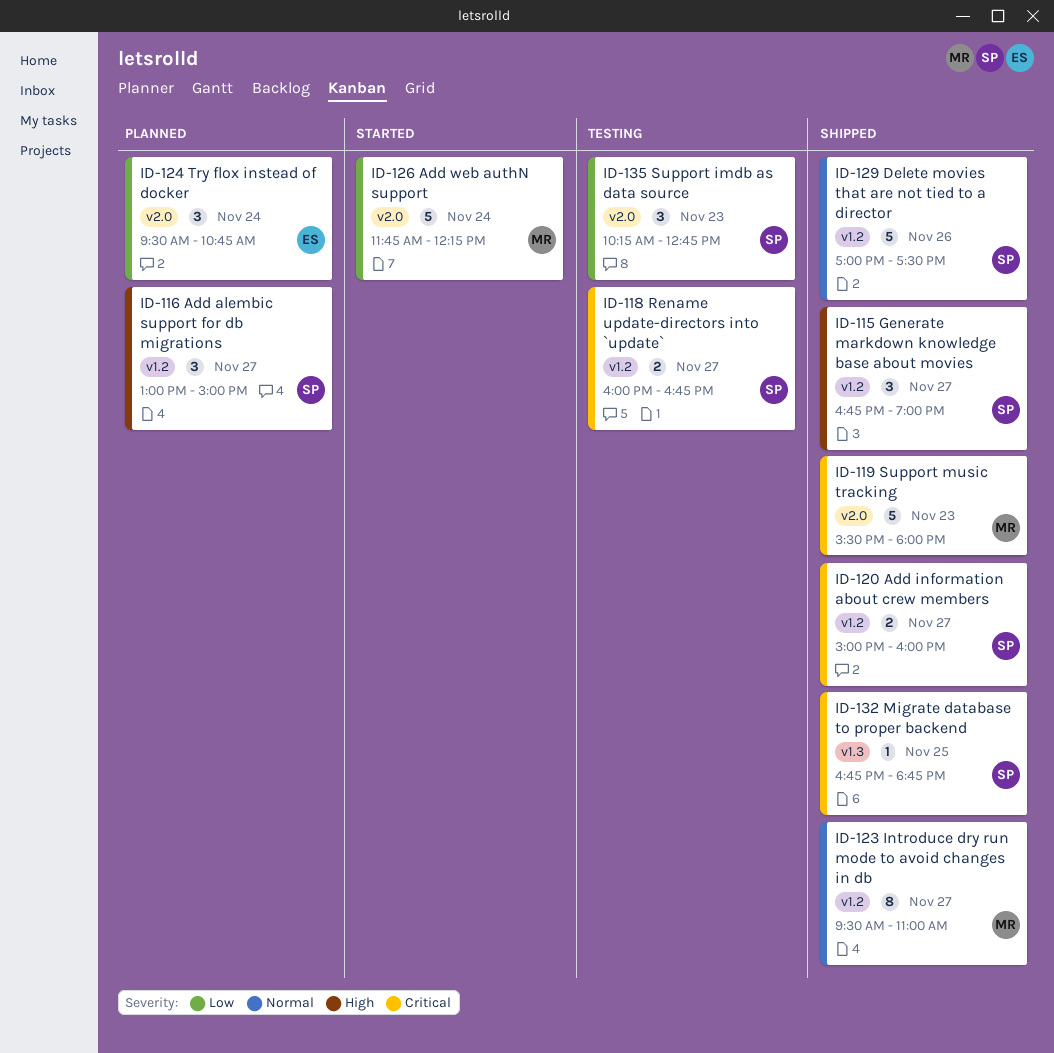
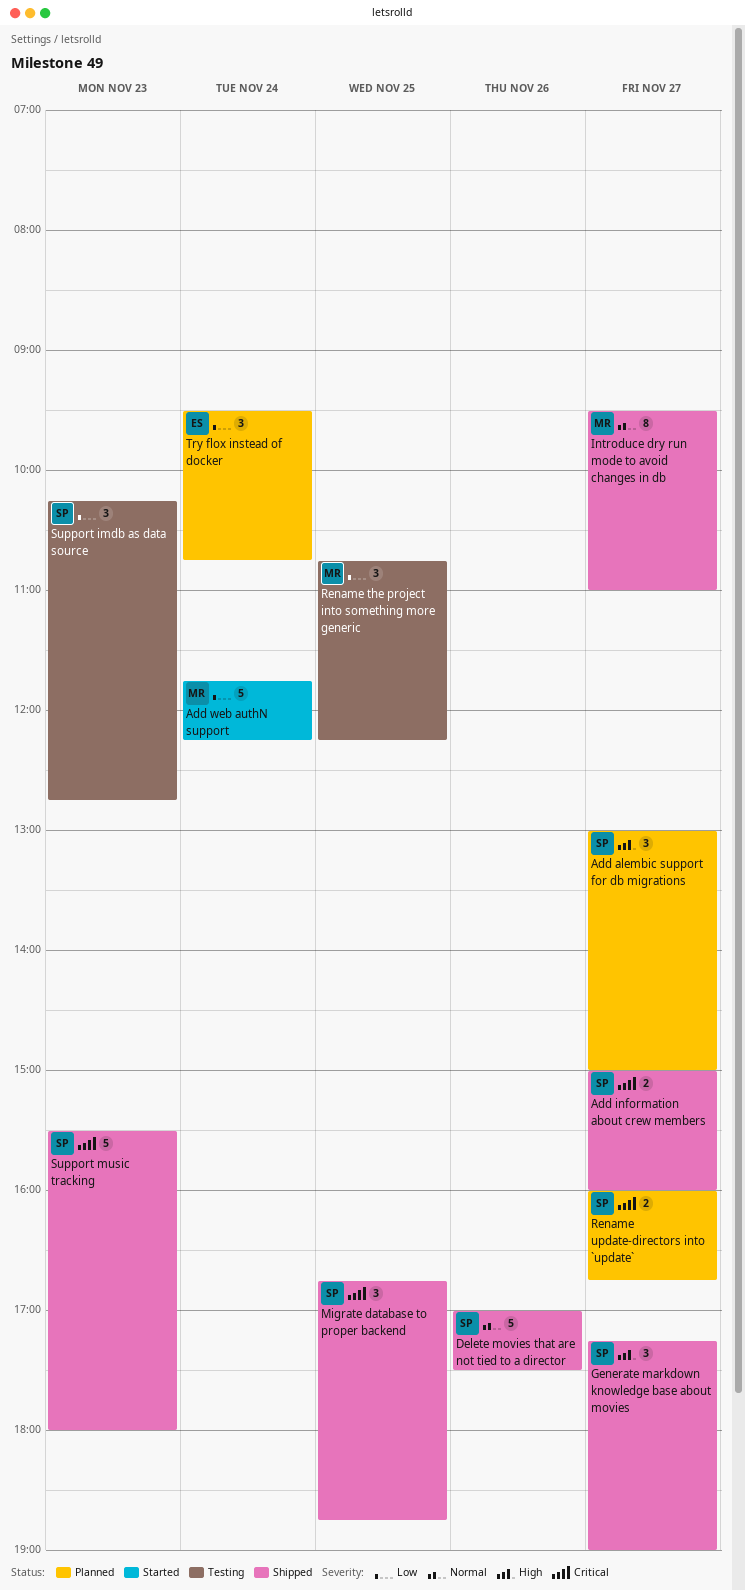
Generate markdown knowledge base about movies, begins: 16:45 -> 17:15
Migrate database to proper backend, estimate: 1 -> 3
Rename the project into something more generic: none -> present
Rename update-directors into `update`, status: Testing -> Planned
Support music tracking, owner: MR -> SP

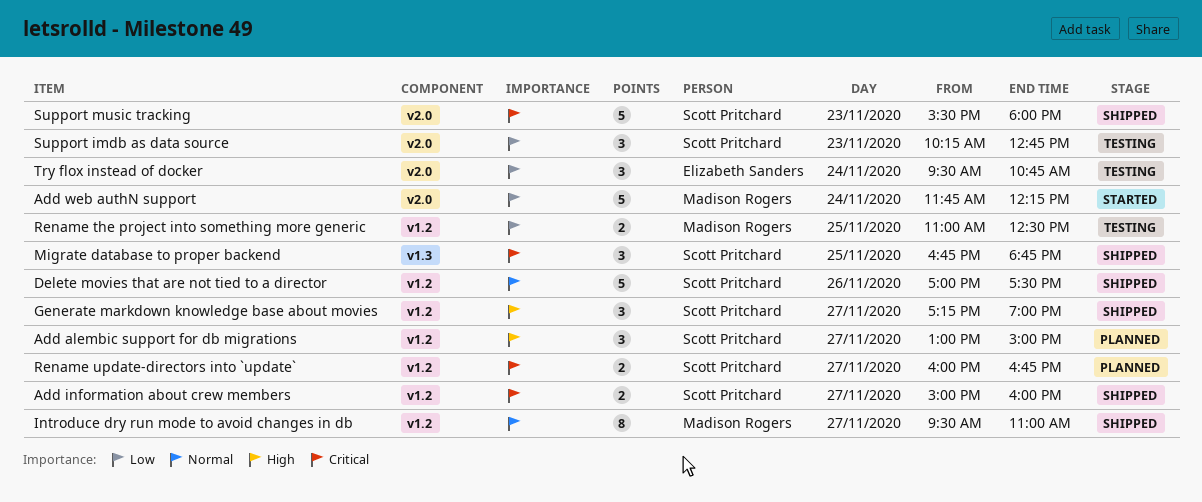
Rename the project into something more generic, estimate: 3 -> 2
Rename the project into something more generic, begins: 10:45 -> 11:00
Rename the project into something more generic, ends: 12:15 -> 12:30
Try flox instead of docker, status: Planned -> Testing

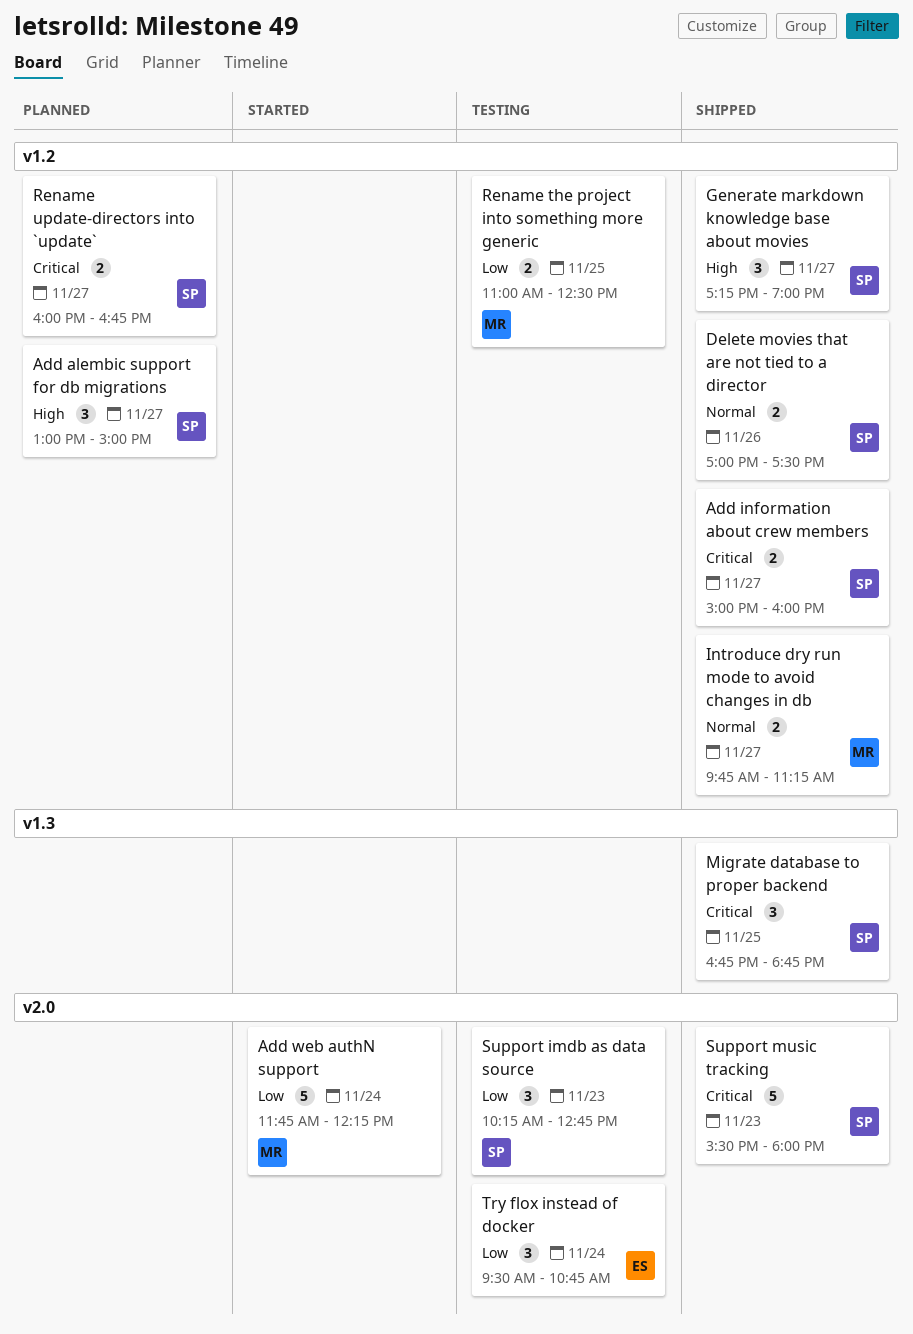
Delete movies that are not tied to a director, estimate: 5 -> 2
Introduce dry run mode to avoid changes in db, estimate: 8 -> 2
Introduce dry run mode to avoid changes in db, begins: 09:30 -> 09:45
Introduce dry run mode to avoid changes in db, ends: 11:00 -> 11:15

